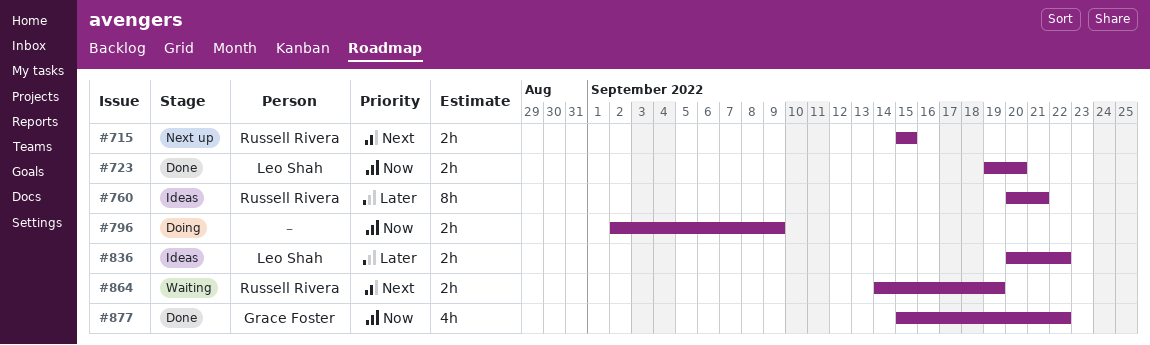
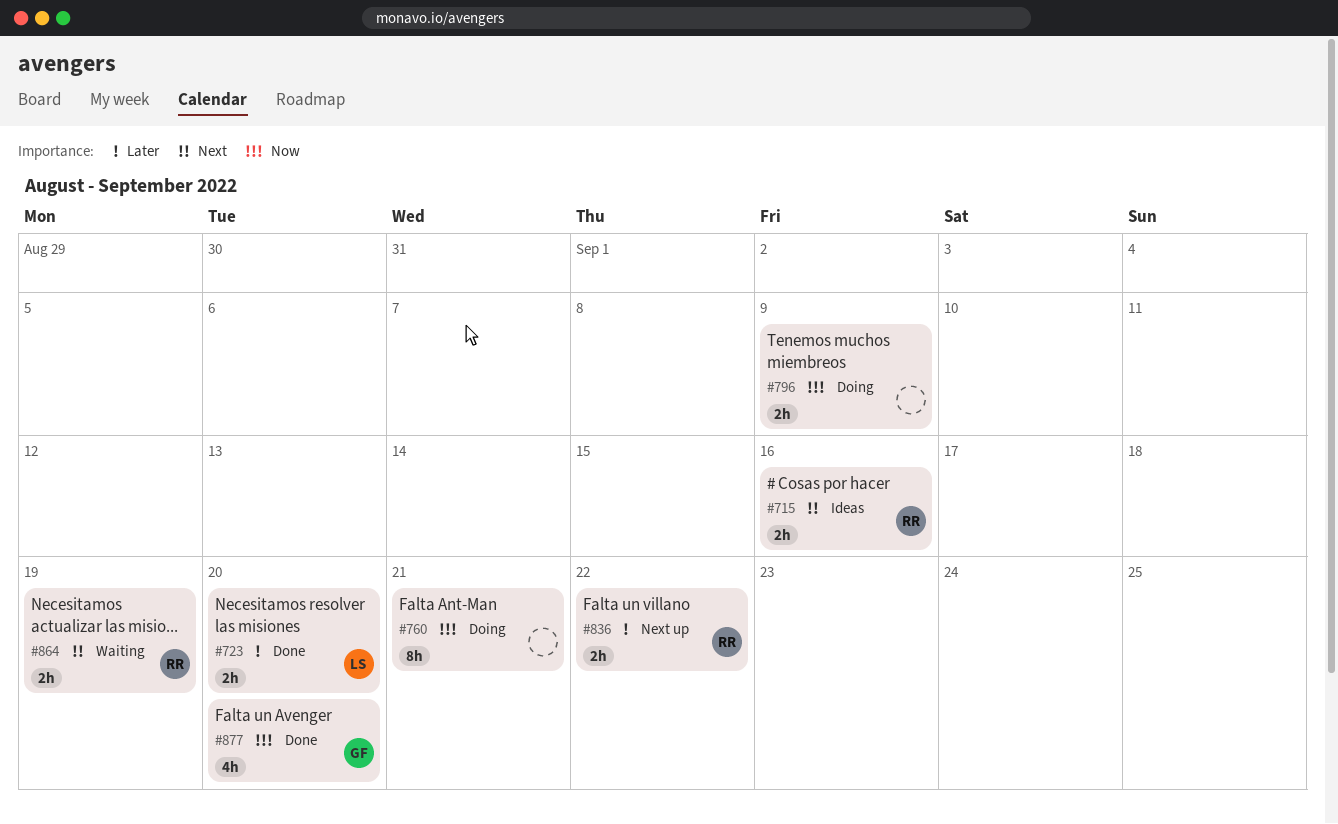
#715, status: Next up -> Ideas
#715, due: Sep 15 -> Sep 16
#723, priority: Now -> Later
#760, status: Ideas -> Doing
#760, owner: Russell Rivera -> none
#760, priority: Later -> Now
#836, status: Ideas -> Next up
#836, owner: Leo Shah -> Russell Rivera
#877, due: Sep 22 -> Sep 20

